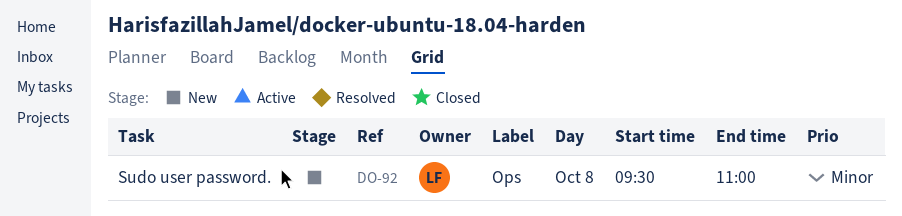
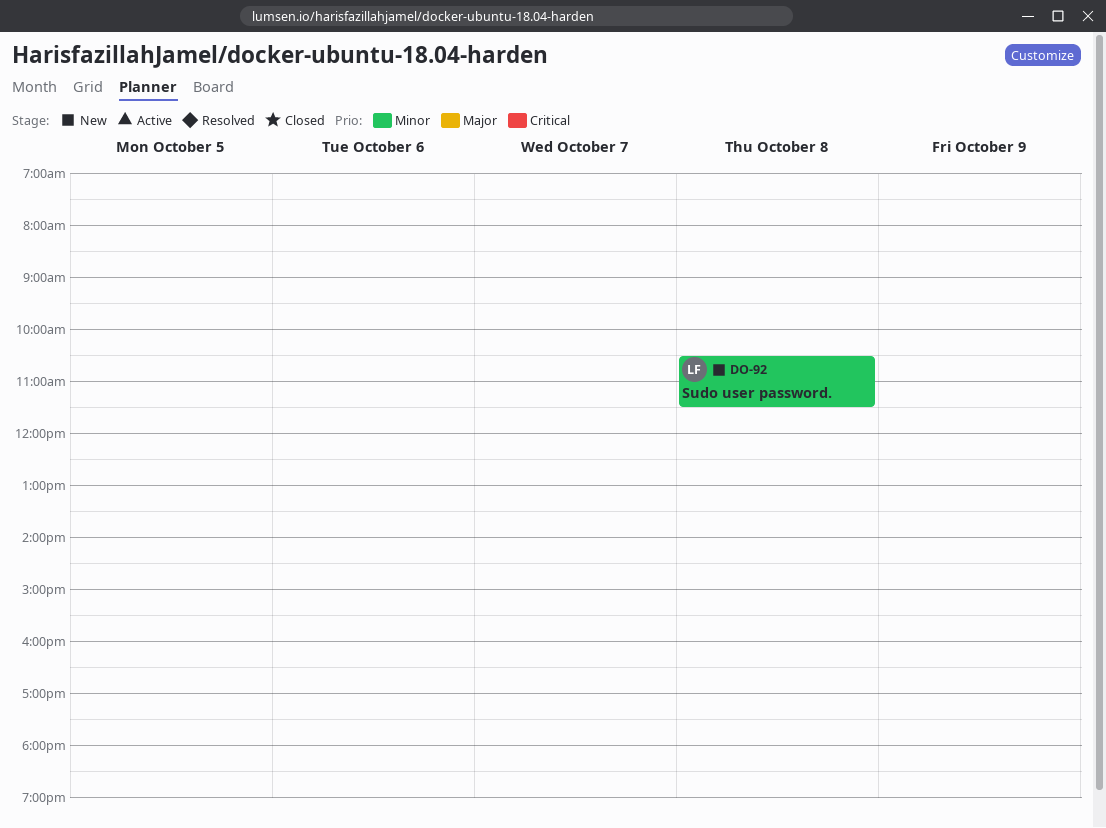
DO-92, begins: 09:30 -> 10:30
DO-92, ends: 11:00 -> 11:30

